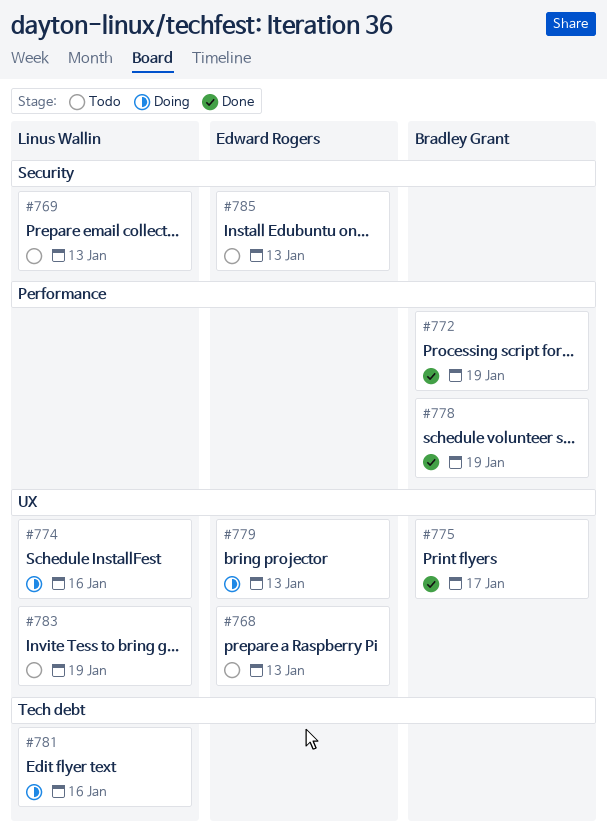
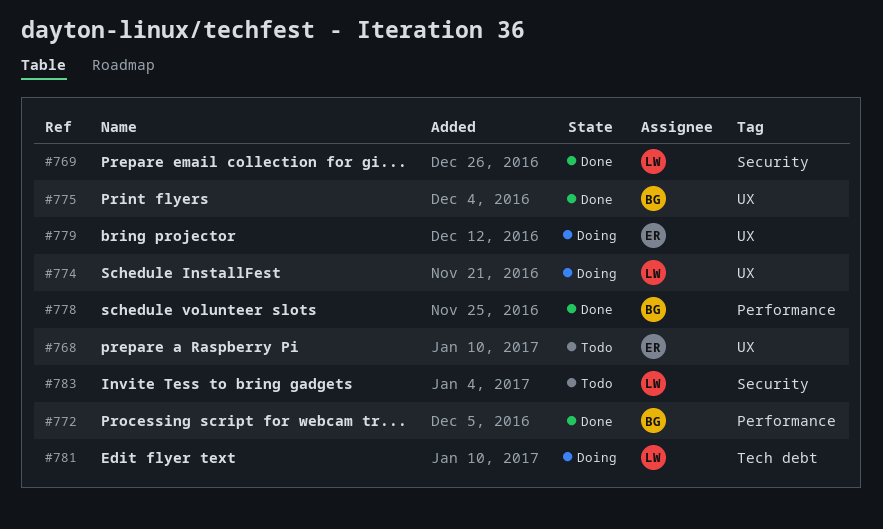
#769, status: Todo -> Done
#783, label: UX -> Security
#785: present -> none

